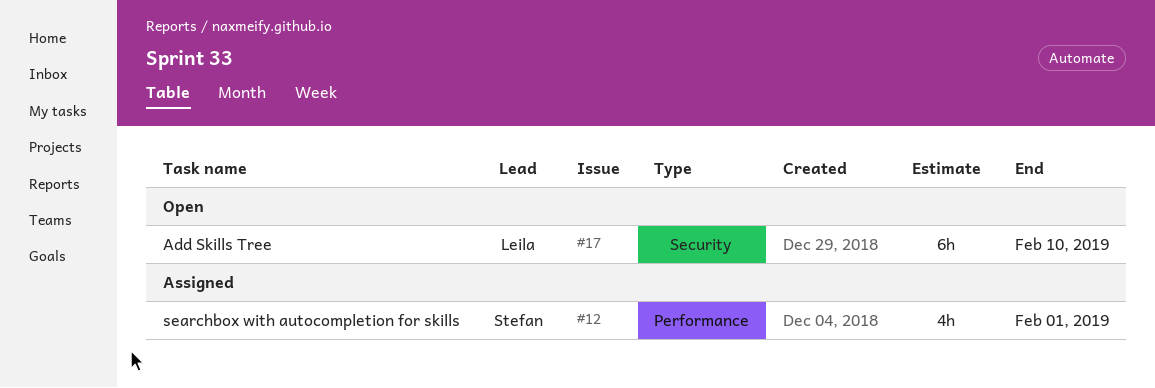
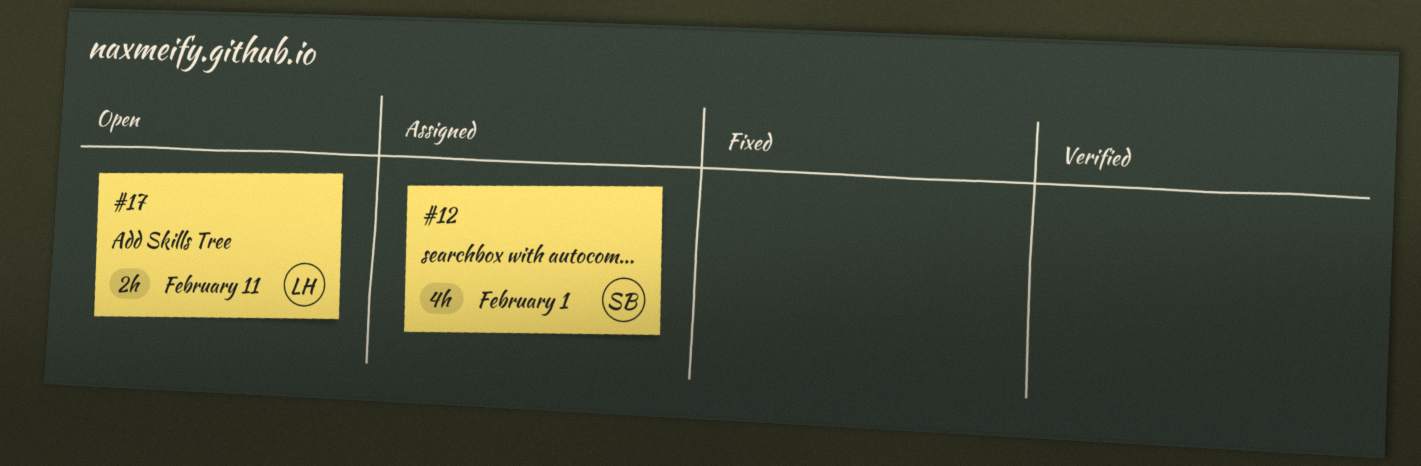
#17, estimate: 6h -> 2h
#17, due: Feb 10 -> Feb 11

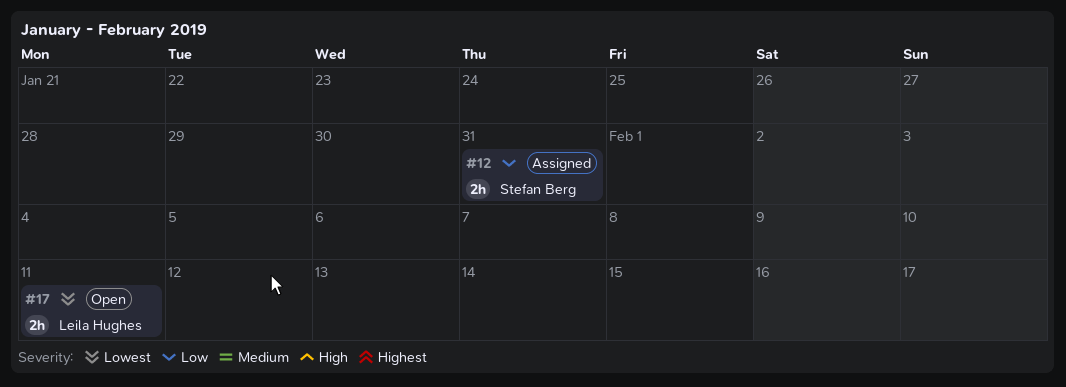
#12, estimate: 4h -> 2h
#12, due: Feb 1 -> Jan 31

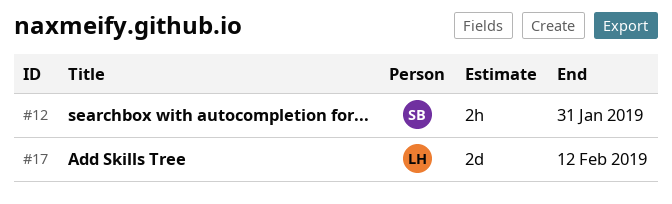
#17, estimate: 2h -> 2d
#17, due: Feb 11 -> Feb 12

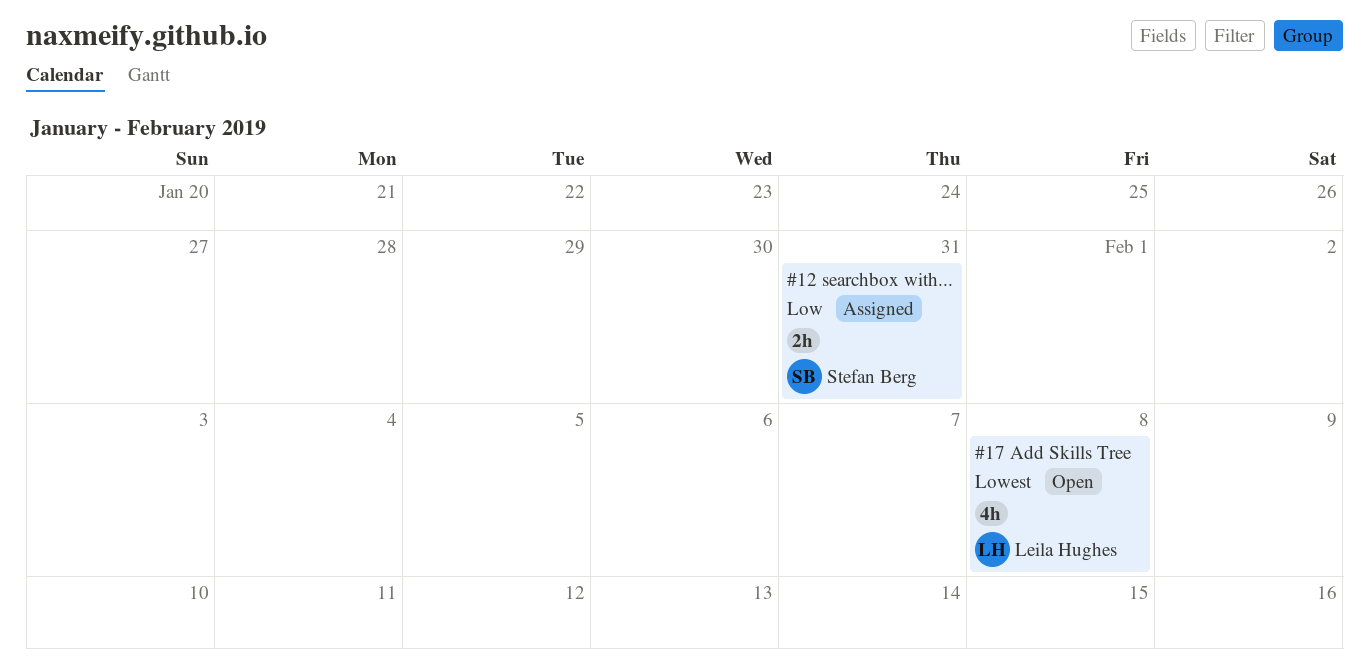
#17, estimate: 2d -> 4h
#17, due: Feb 12 -> Feb 8

